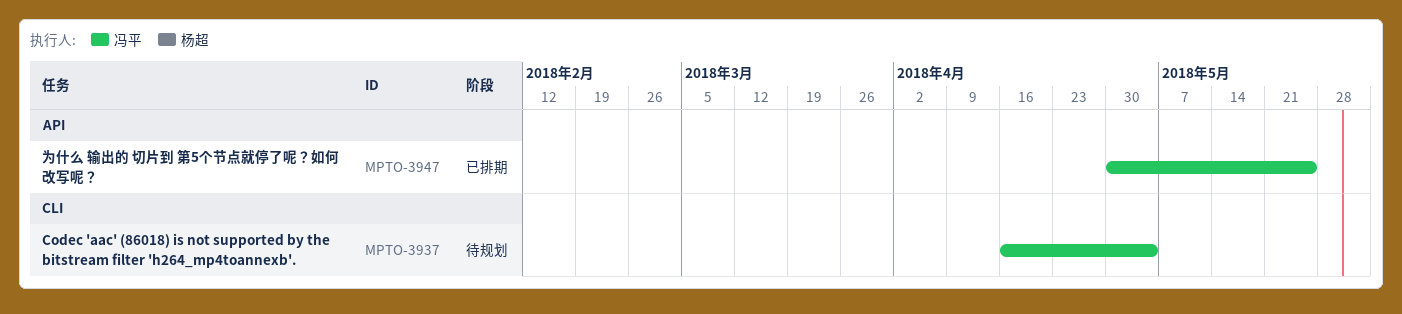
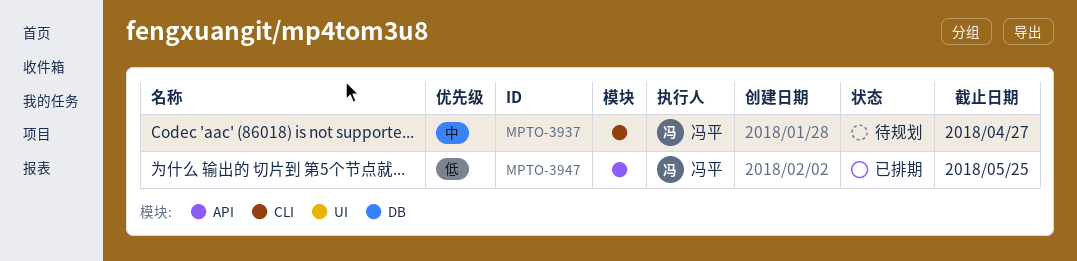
MPTO-3937, due: May 4 -> Apr 27

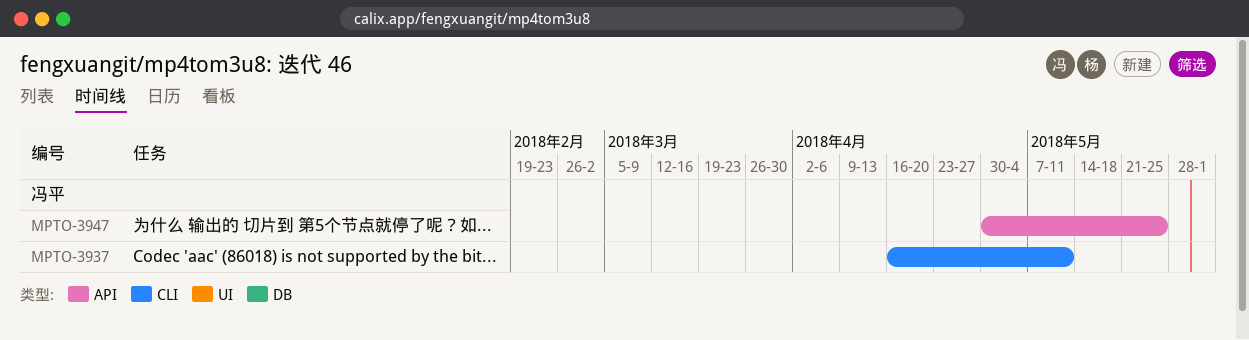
MPTO-3937, due: Apr 27 -> May 11

